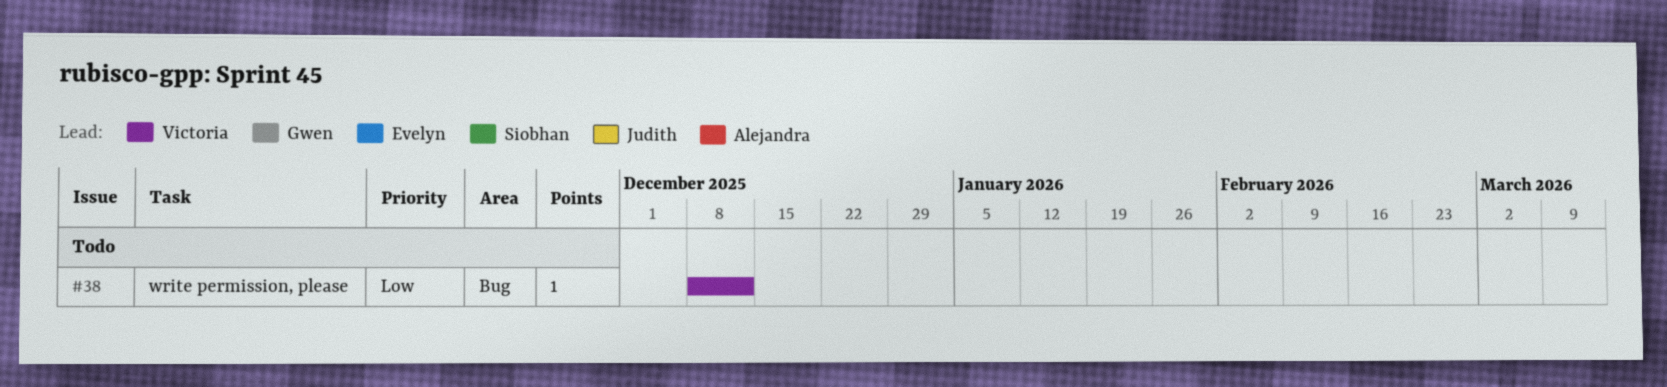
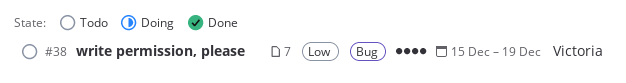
#38, estimate: 1 -> 4
#38, start: Dec 8 -> Dec 15
#38, due: Dec 12 -> Dec 19

